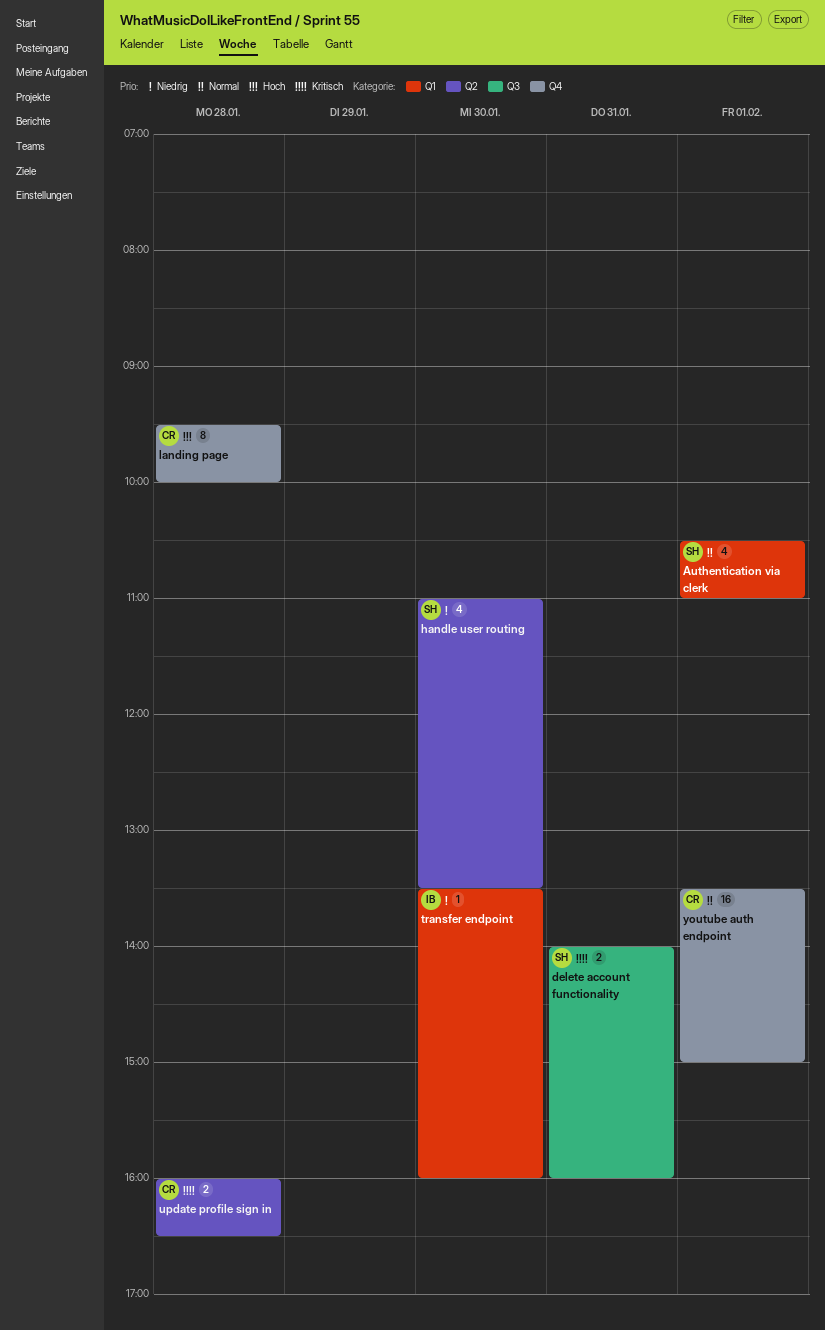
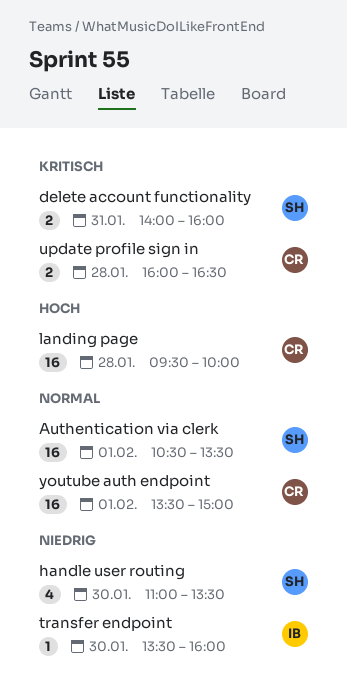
Authentication via clerk, estimate: 4 -> 16
Authentication via clerk, ends: 11:00 -> 13:30
landing page, estimate: 8 -> 16

